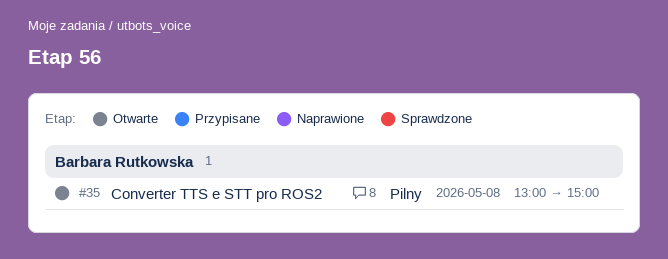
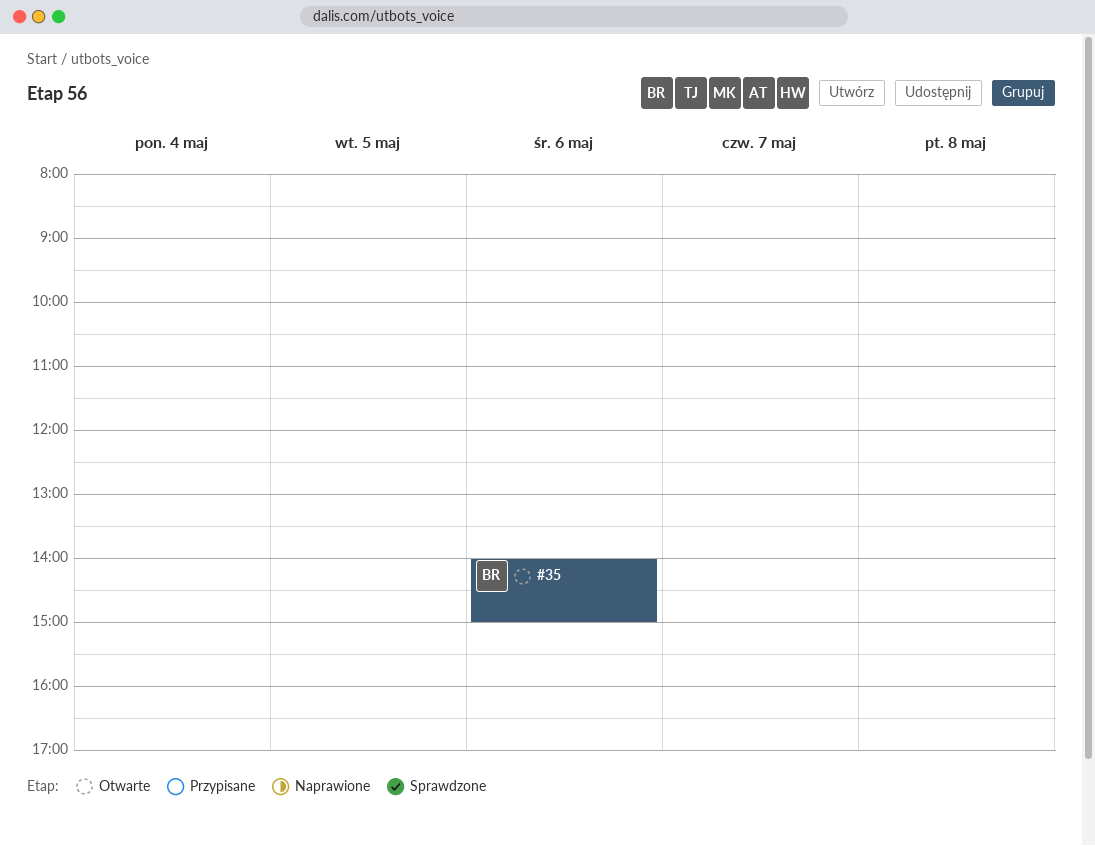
#35, day: May 8 -> May 6
#35, begins: 13:00 -> 14:00

